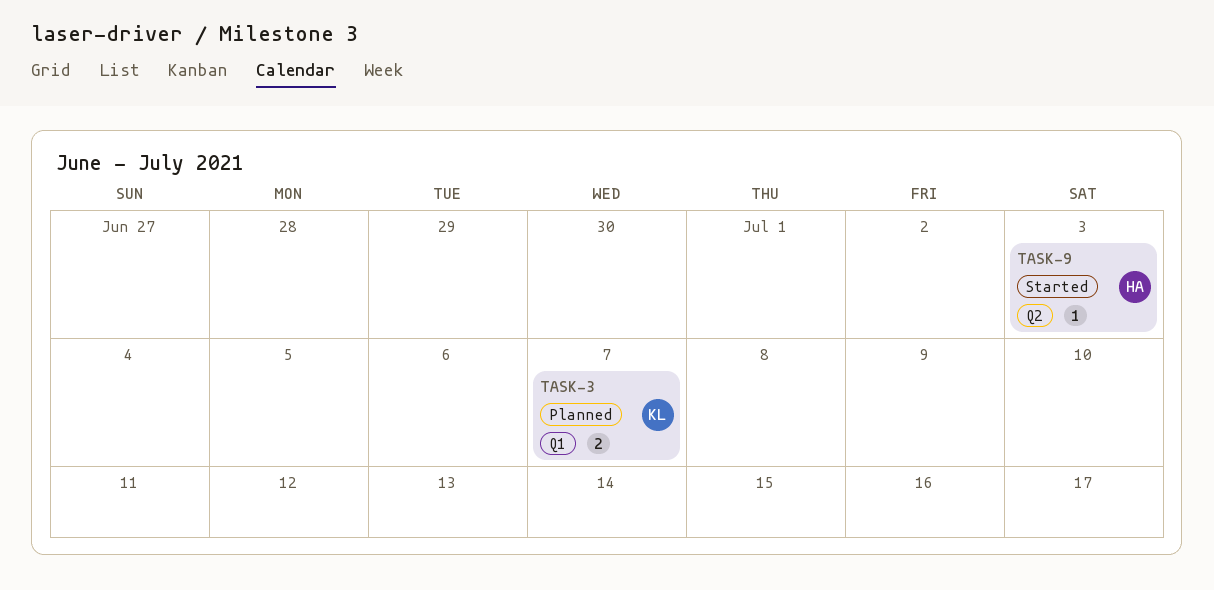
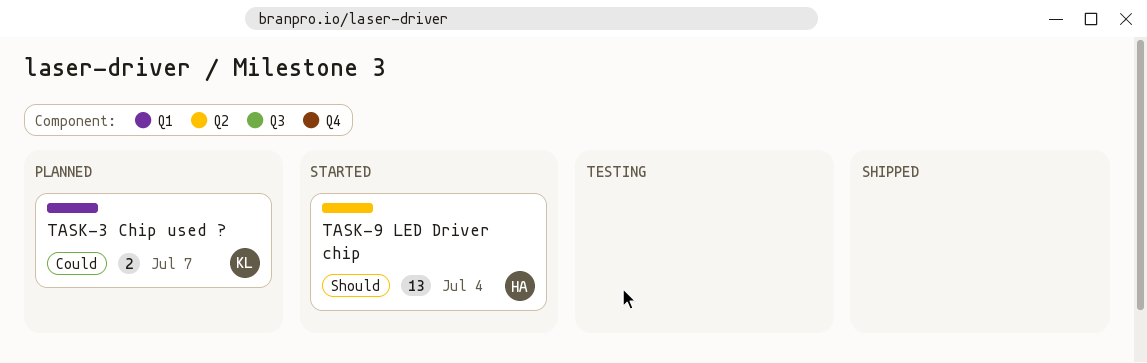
TASK-9, estimate: 1 -> 13
TASK-9, due: Jul 3 -> Jul 4

